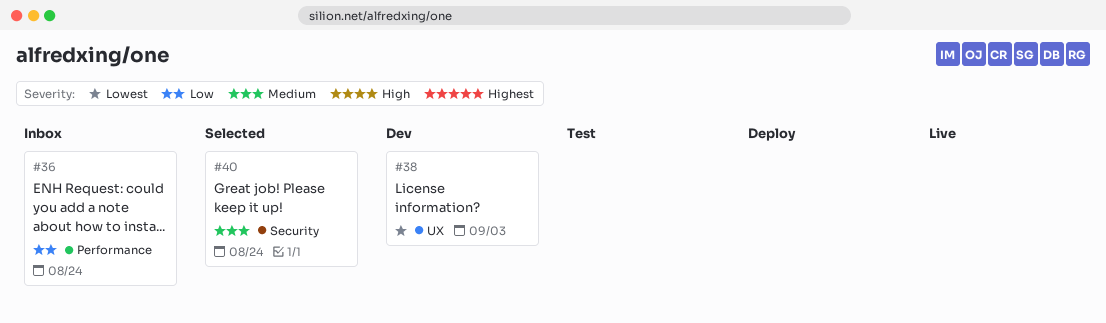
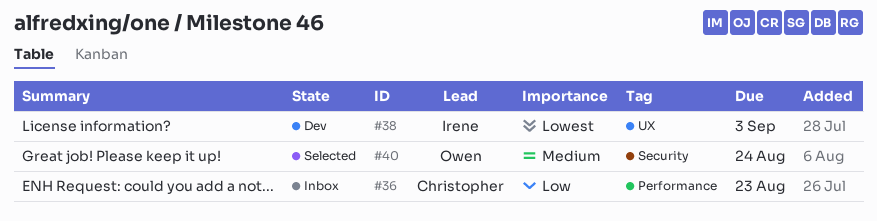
#36, due: Aug 24 -> Aug 23

